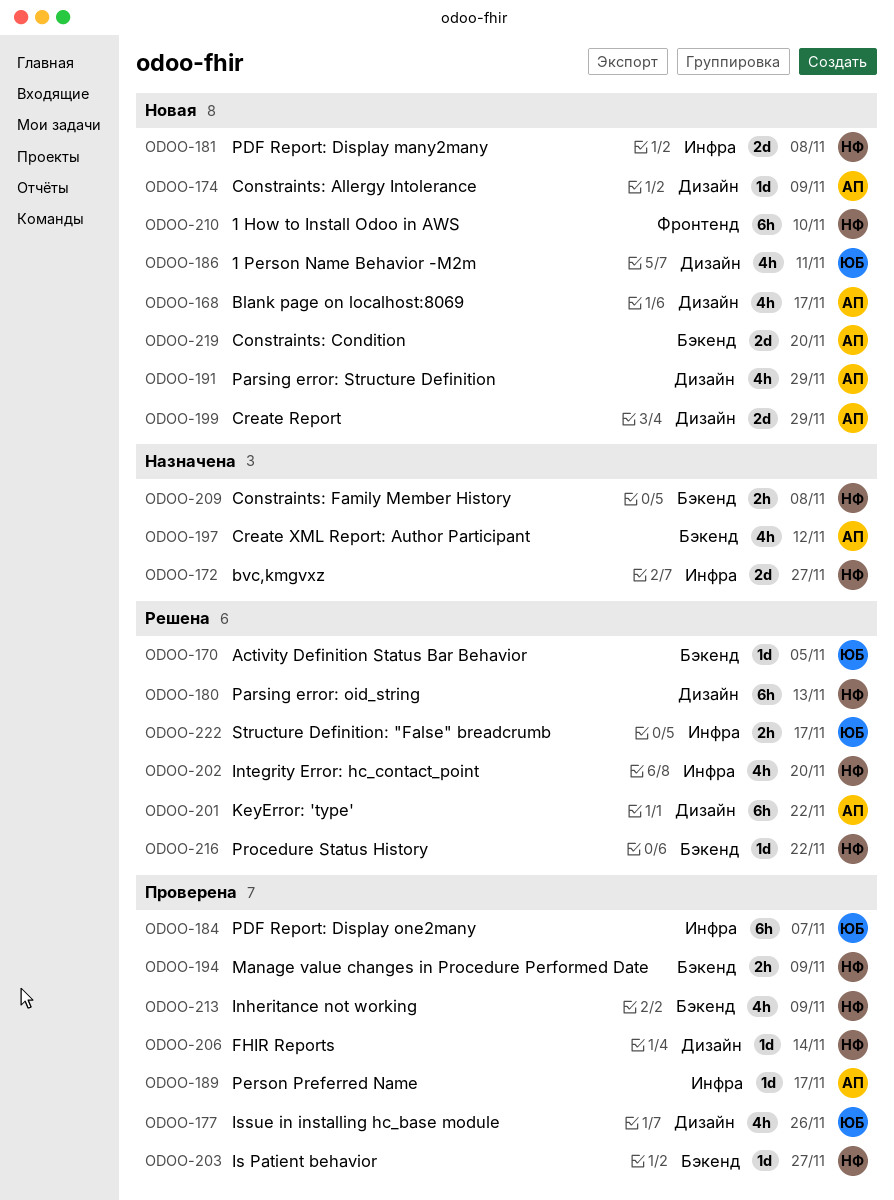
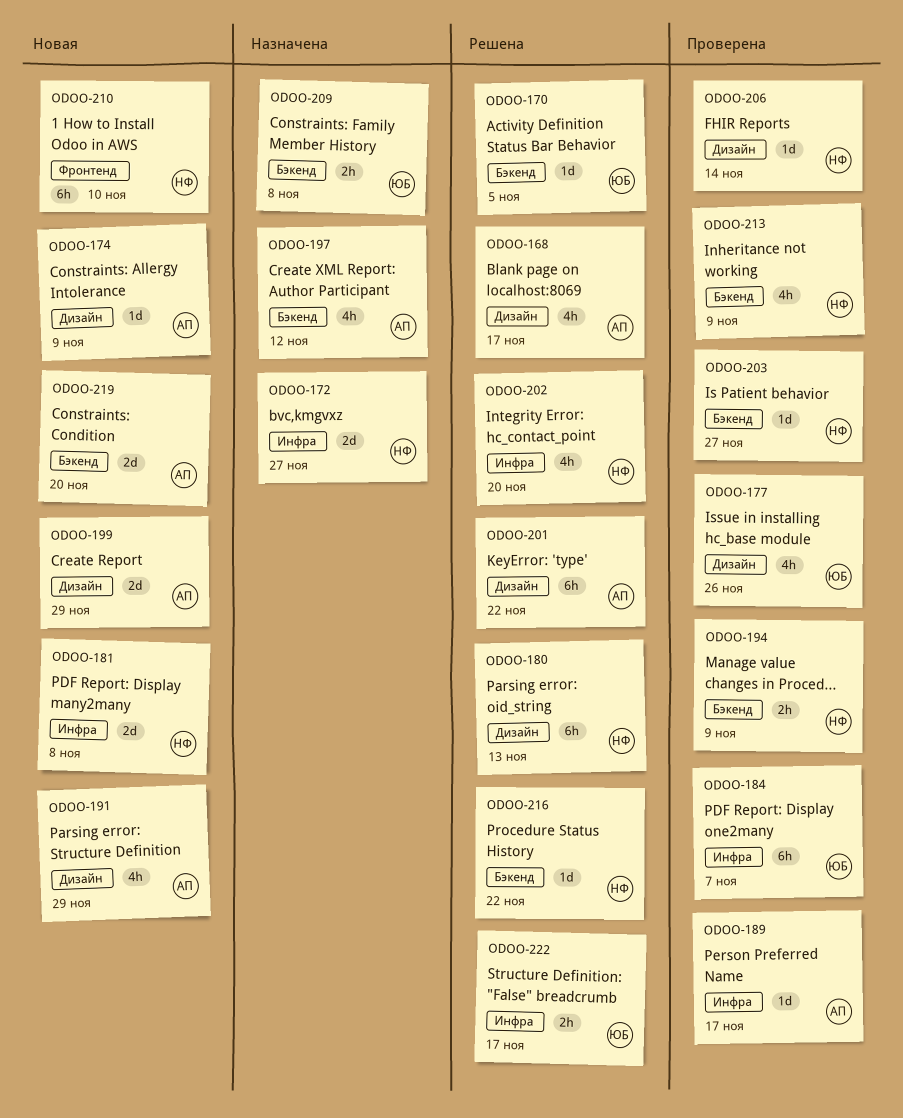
ODOO-168, status: Новая -> Решена
ODOO-186: present -> none
ODOO-209, owner: НФ -> ЮБ

